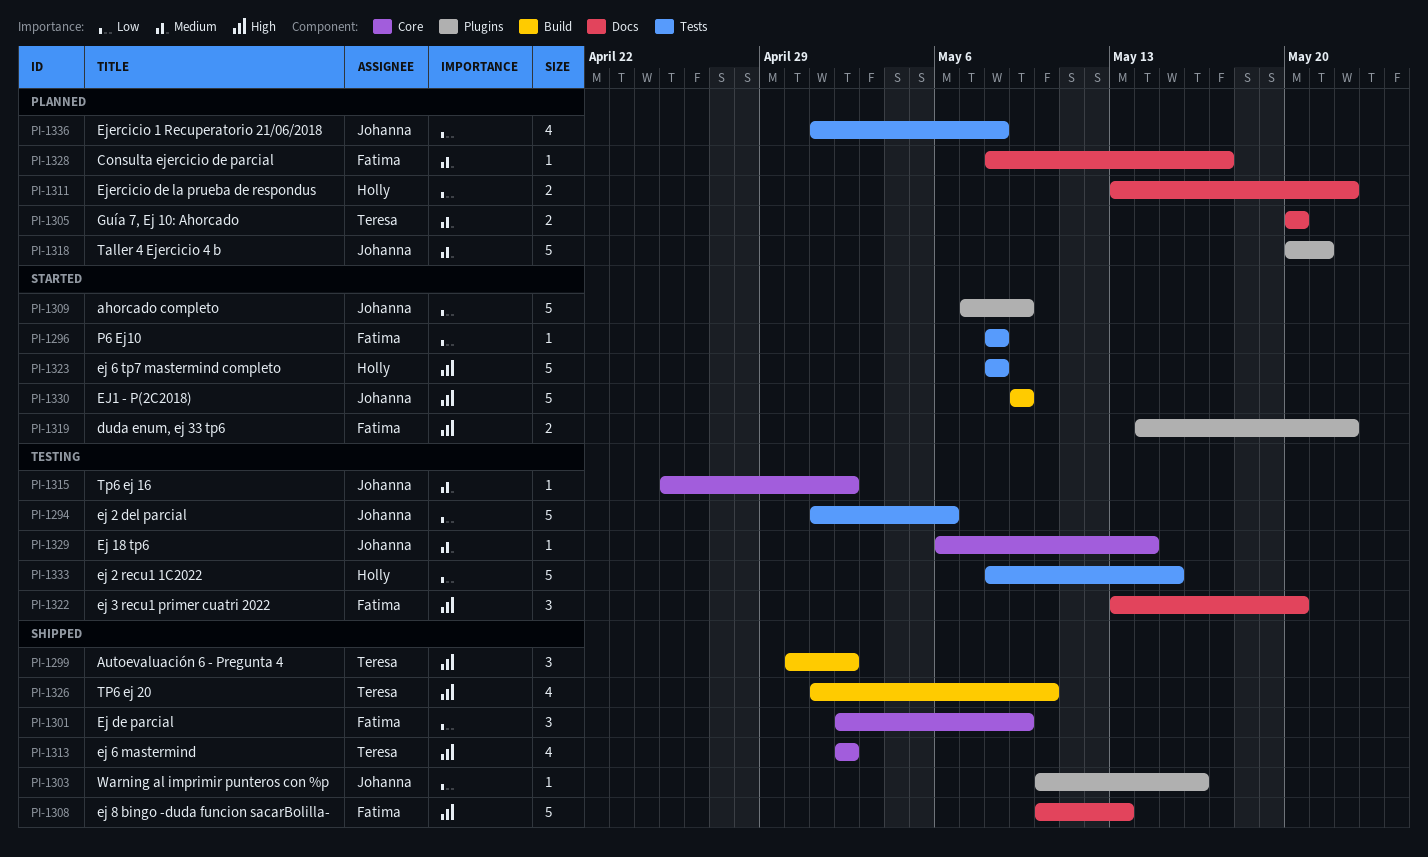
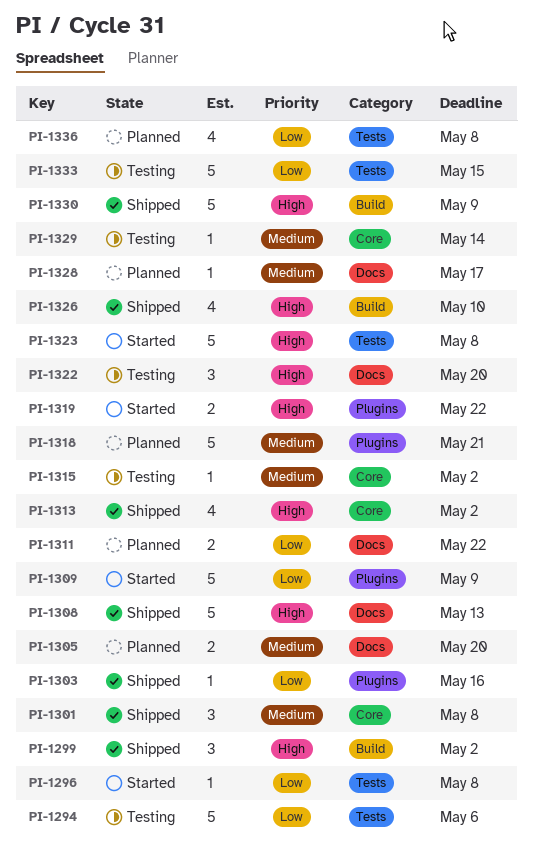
PI-1301, priority: Low -> Medium
PI-1301, due: May 9 -> May 8
PI-1330, status: Started -> Shipped

